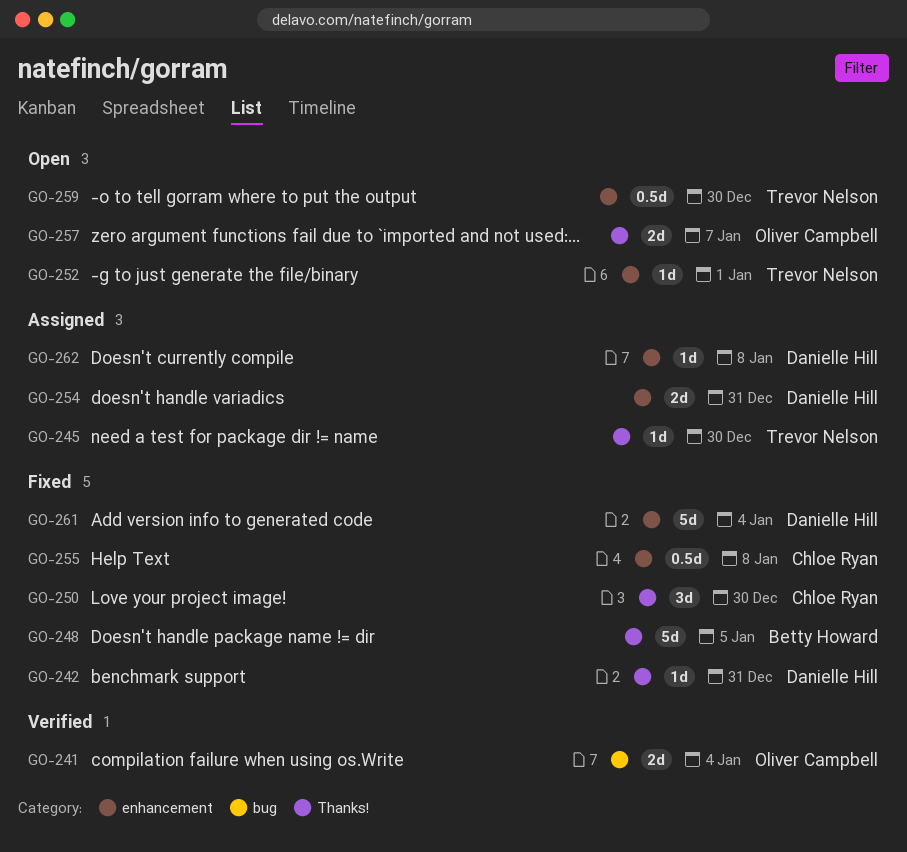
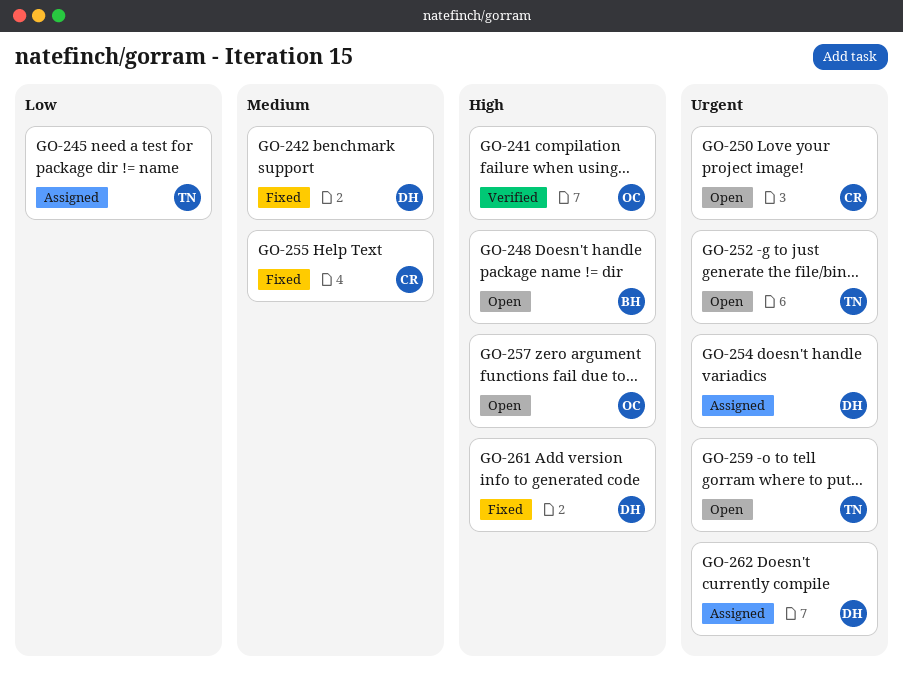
GO-248, status: Fixed -> Open
GO-250, status: Fixed -> Open

